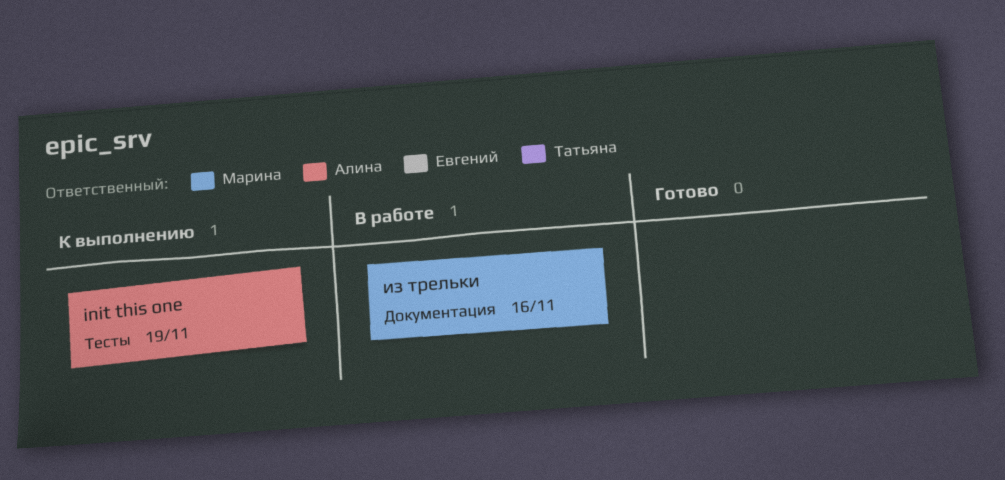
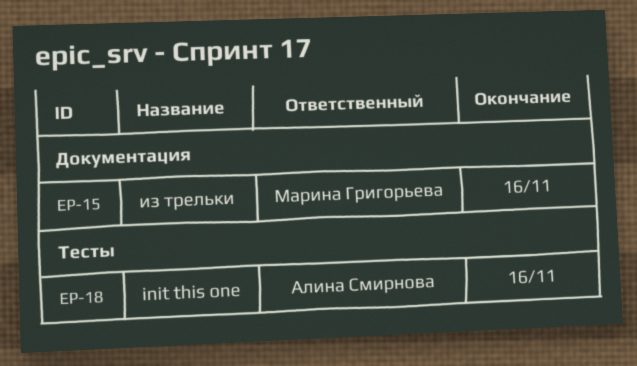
init this one, due: Nov 19 -> Nov 16

